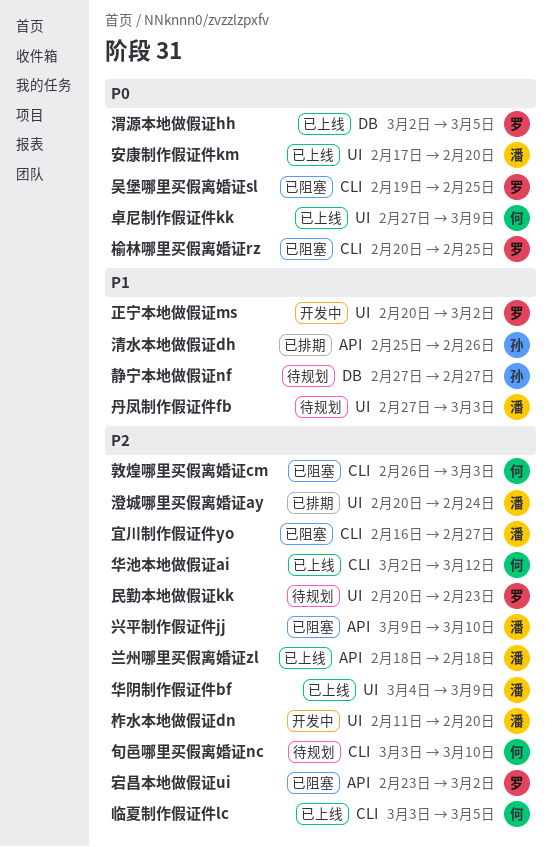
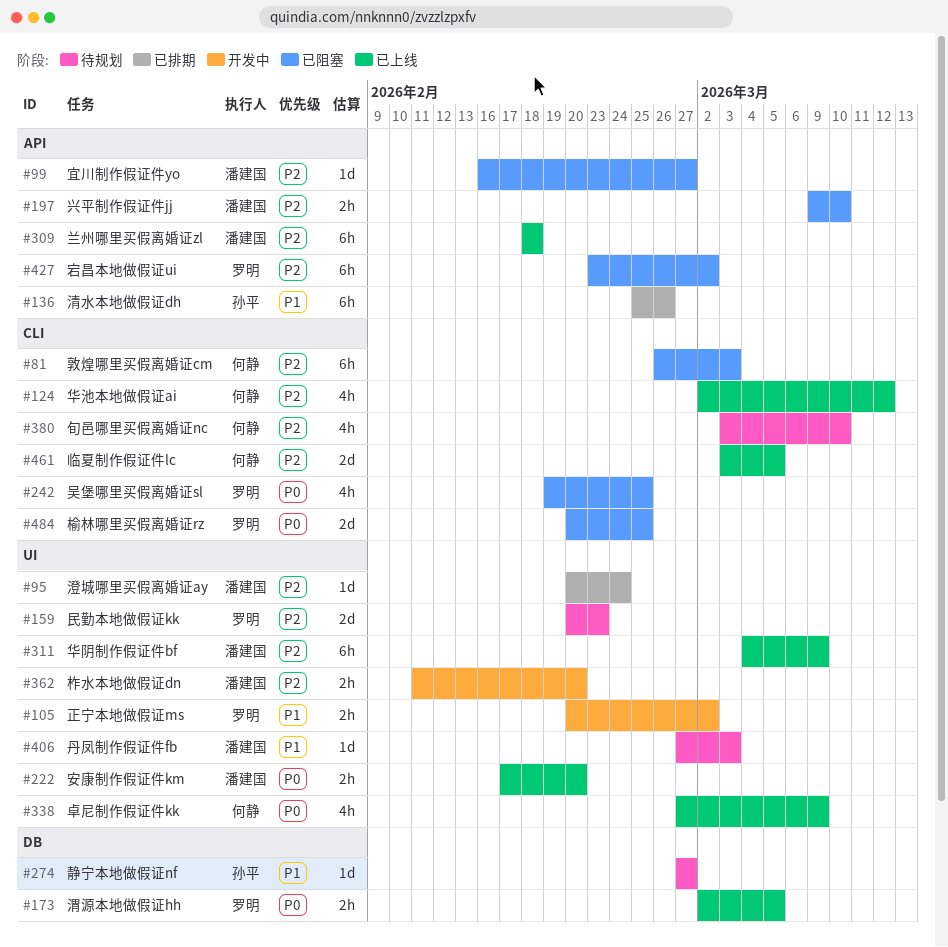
宜川制作假证件yo, label: CLI -> API

